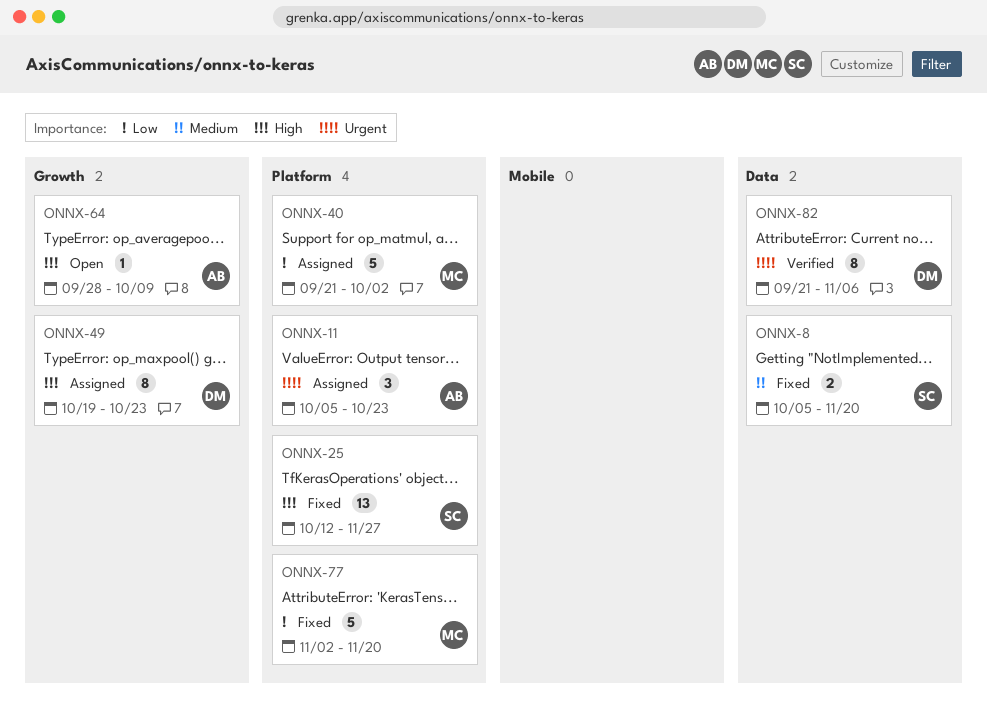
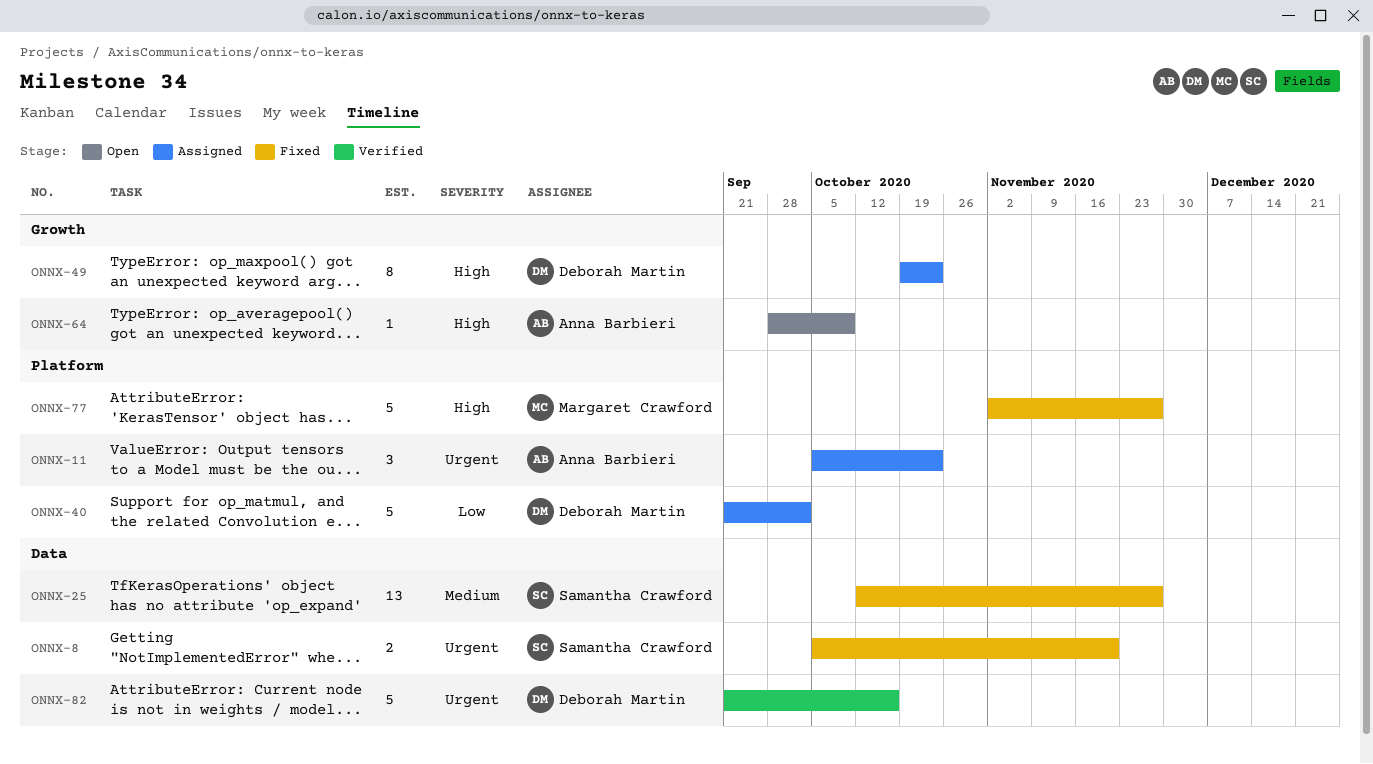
ONNX-8, priority: Medium -> Urgent
ONNX-25, priority: High -> Medium
ONNX-25, label: Platform -> Data
ONNX-40, owner: Margaret Crawford -> Deborah Martin
ONNX-77, priority: Low -> High
ONNX-77, due: Nov 20 -> Nov 27
ONNX-82, estimate: 8 -> 5
ONNX-82, due: Nov 6 -> Oct 16

